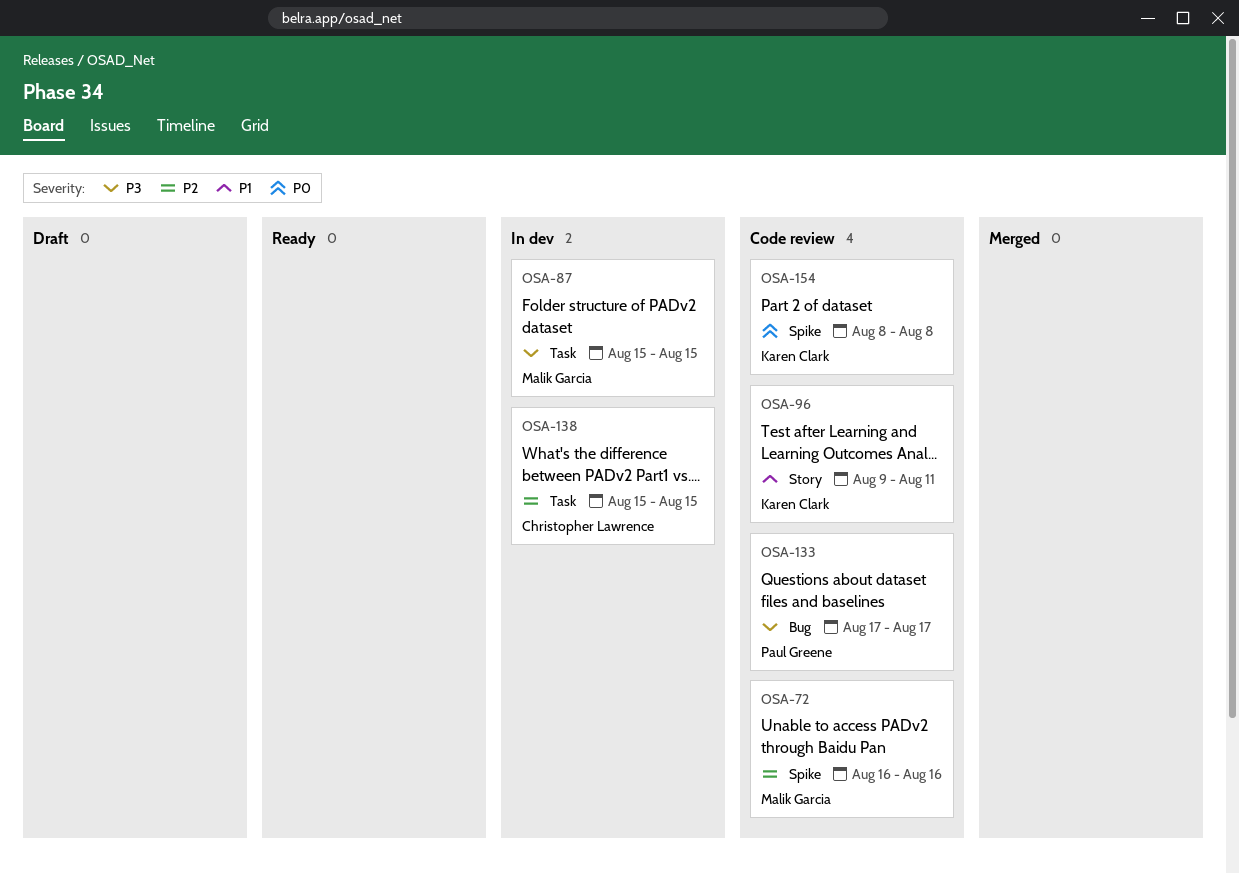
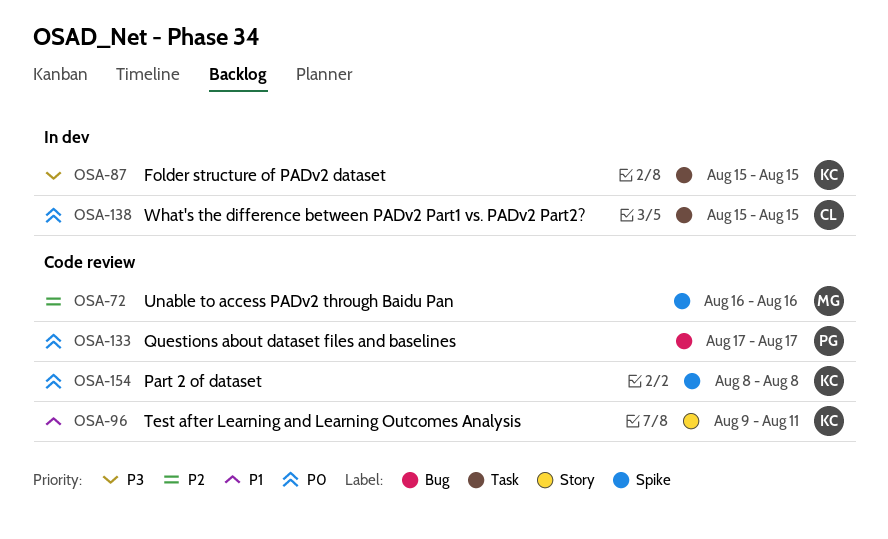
OSA-87, owner: Malik Garcia -> Karen Clark
OSA-133, priority: P3 -> P0
OSA-138, priority: P2 -> P0

